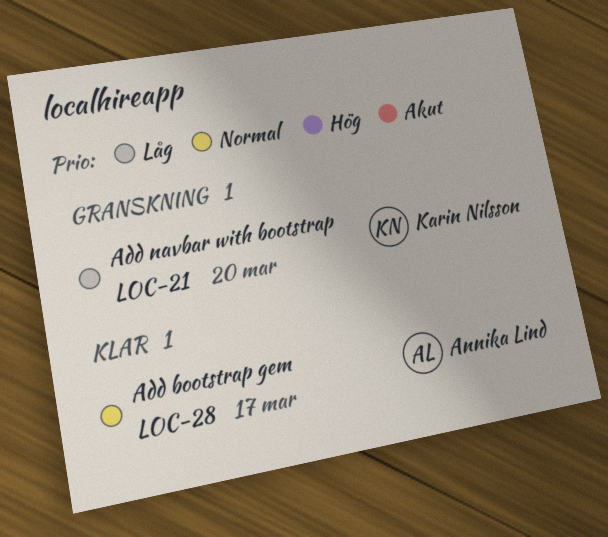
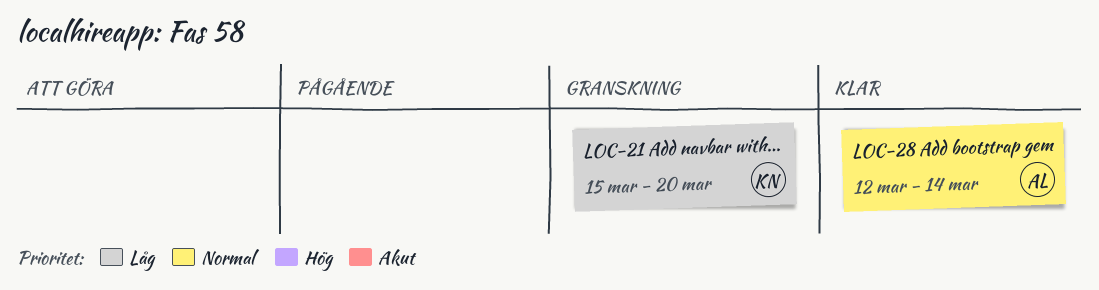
LOC-28, due: Mar 17 -> Mar 14

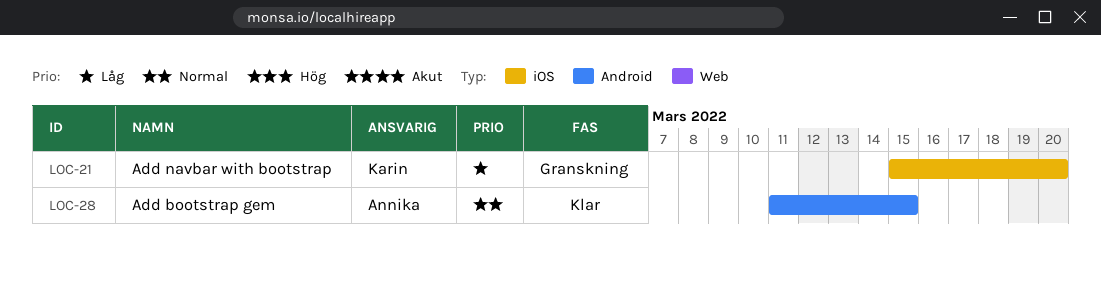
LOC-28, start: Mar 12 -> Mar 11
LOC-28, due: Mar 14 -> Mar 15

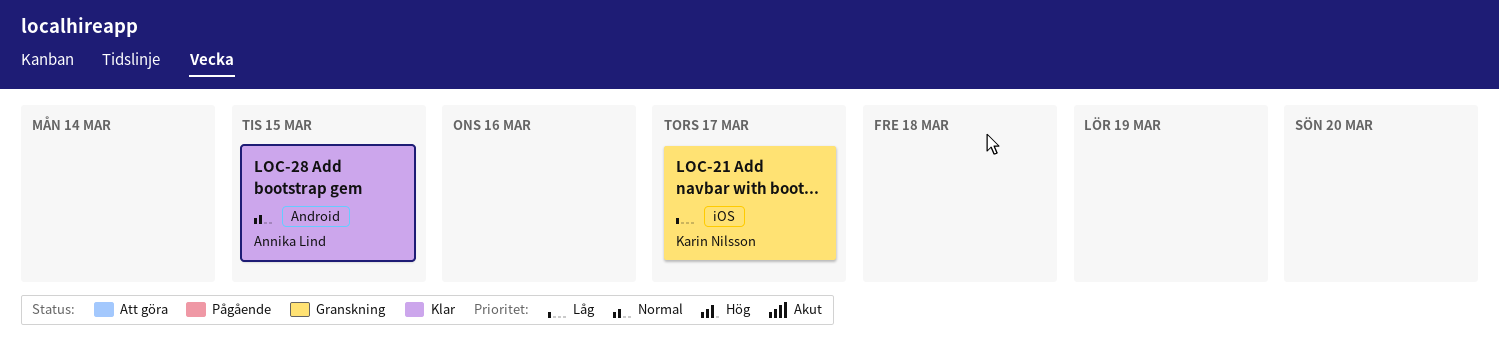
LOC-21, due: Mar 20 -> Mar 17

